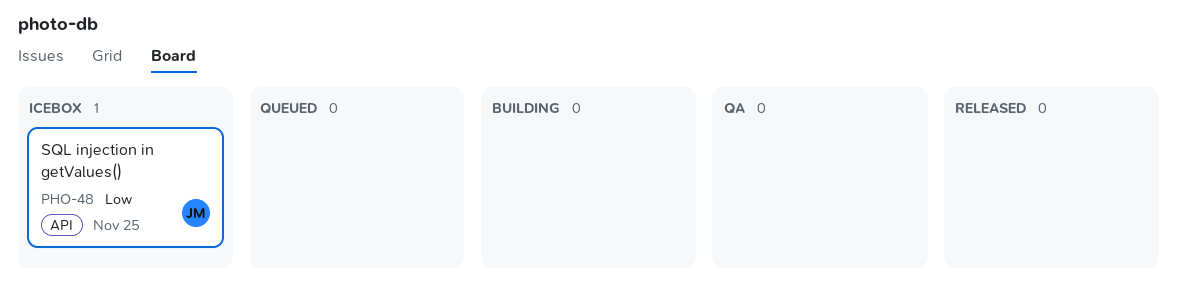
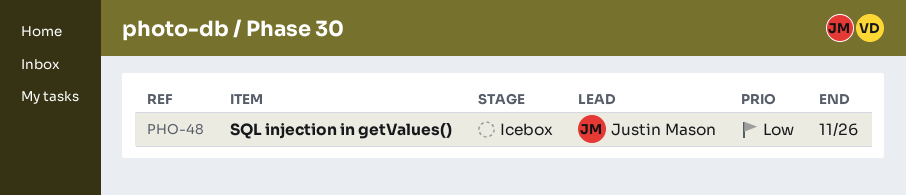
PHO-48, due: Nov 25 -> Nov 26

